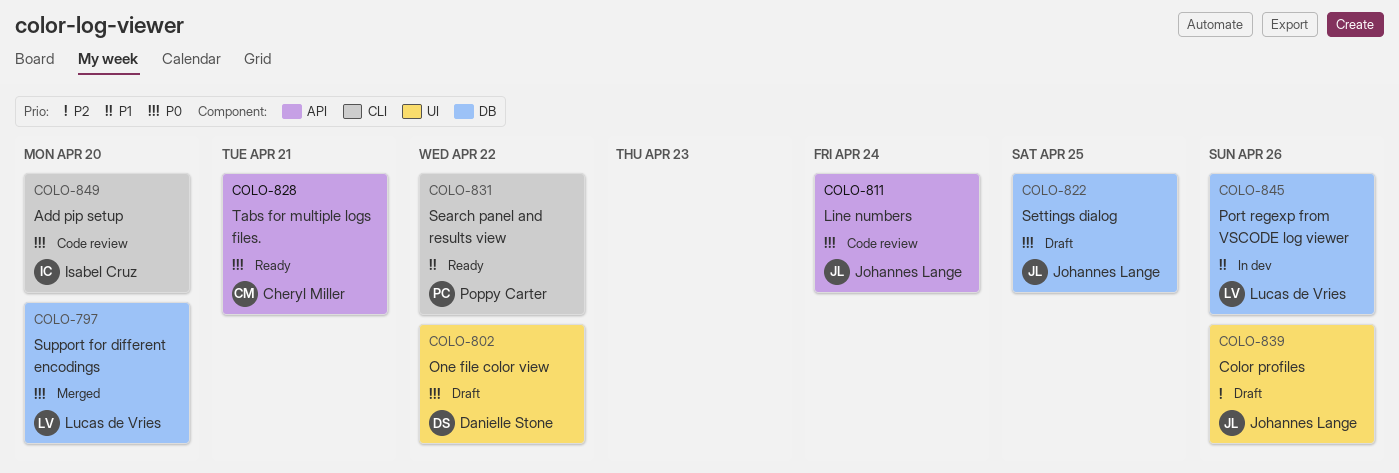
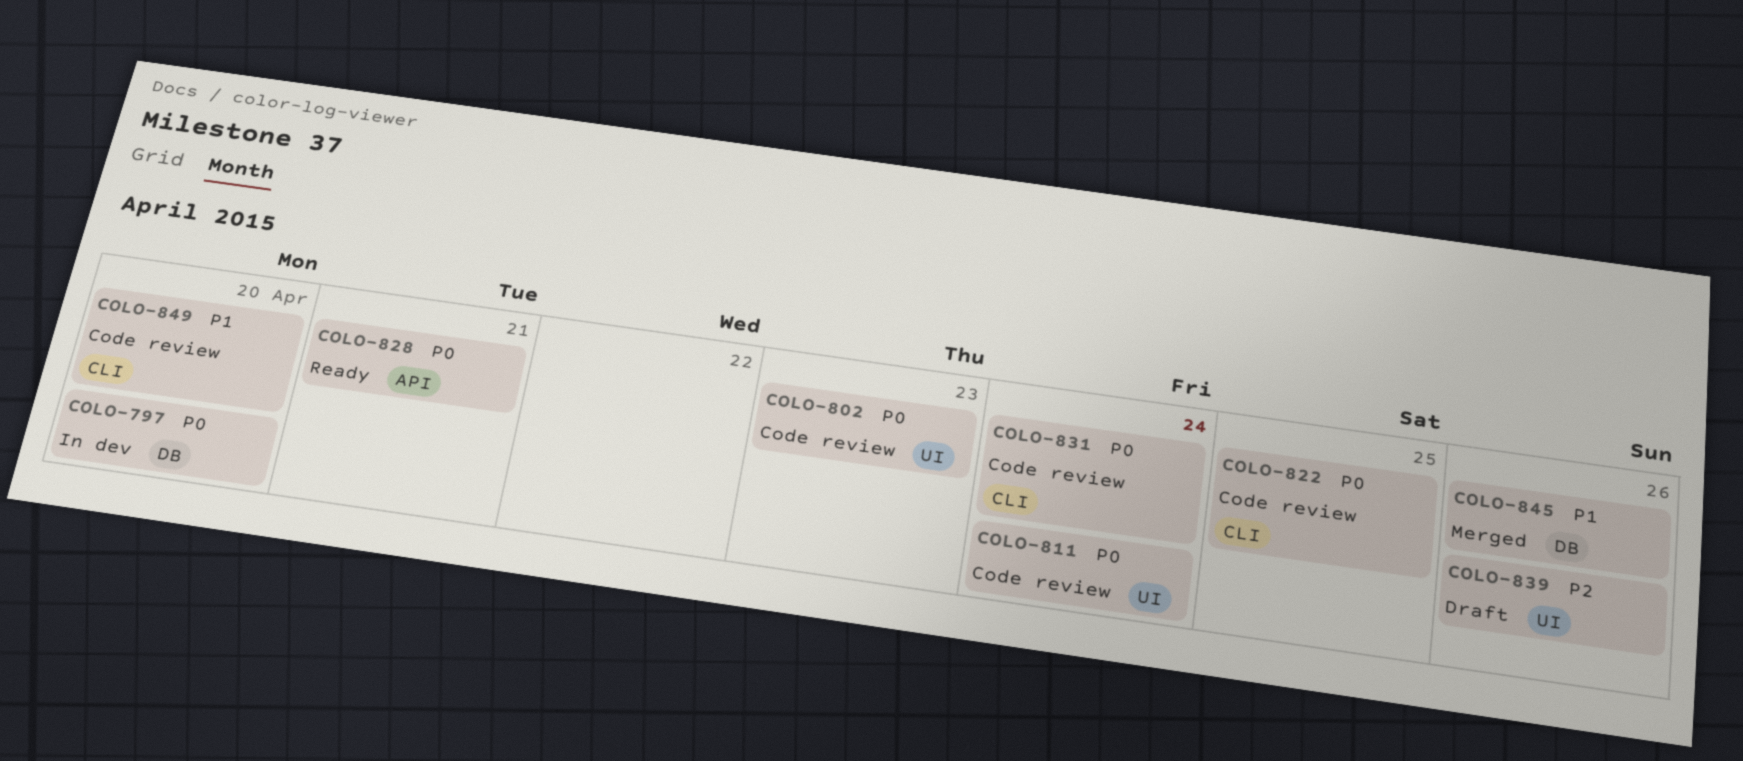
COLO-797, status: Merged -> In dev
COLO-802, status: Draft -> Code review
COLO-802, due: Apr 22 -> Apr 23
COLO-811, label: API -> UI
COLO-822, status: Draft -> Code review
COLO-822, label: DB -> CLI
COLO-831, status: Ready -> Code review
COLO-831, priority: P1 -> P0
COLO-831, due: Apr 22 -> Apr 24
COLO-845, status: In dev -> Merged
COLO-849, priority: P0 -> P1

